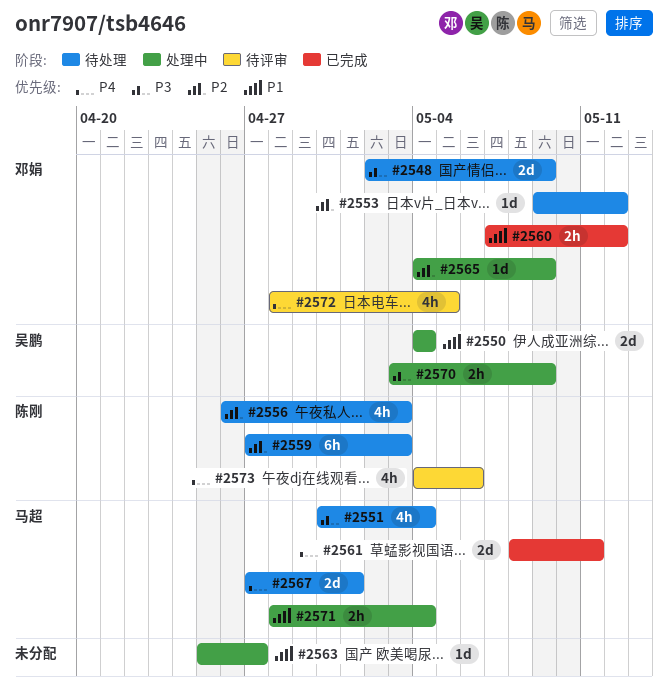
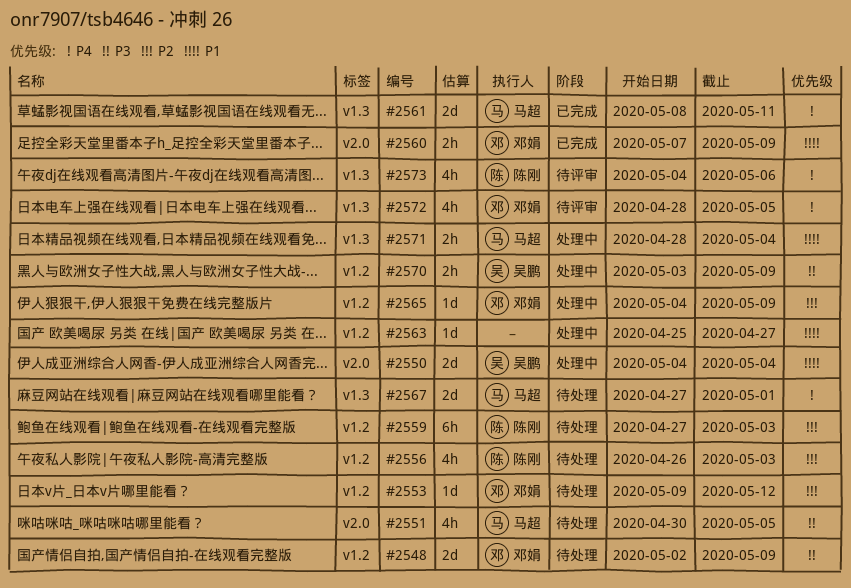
#2551, due: May 4 -> May 5
#2560, due: May 12 -> May 9

